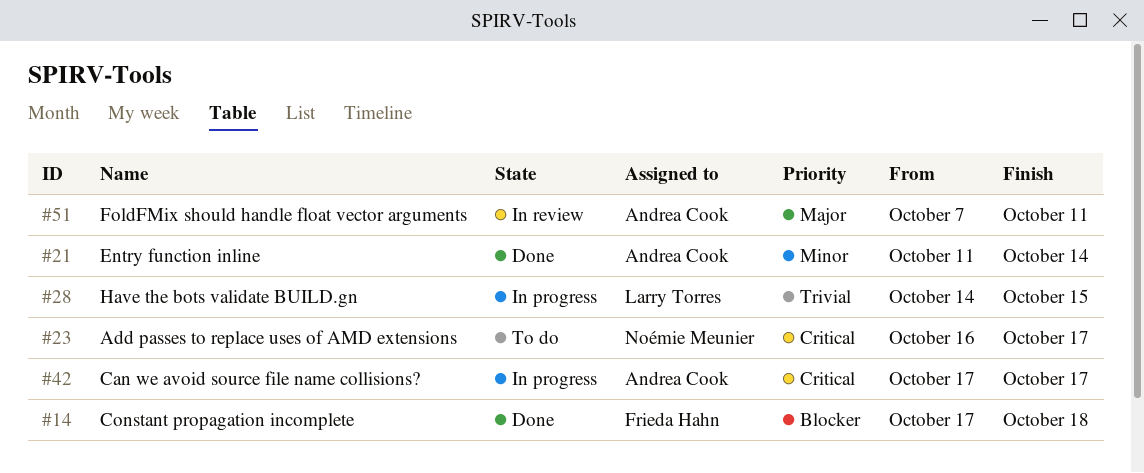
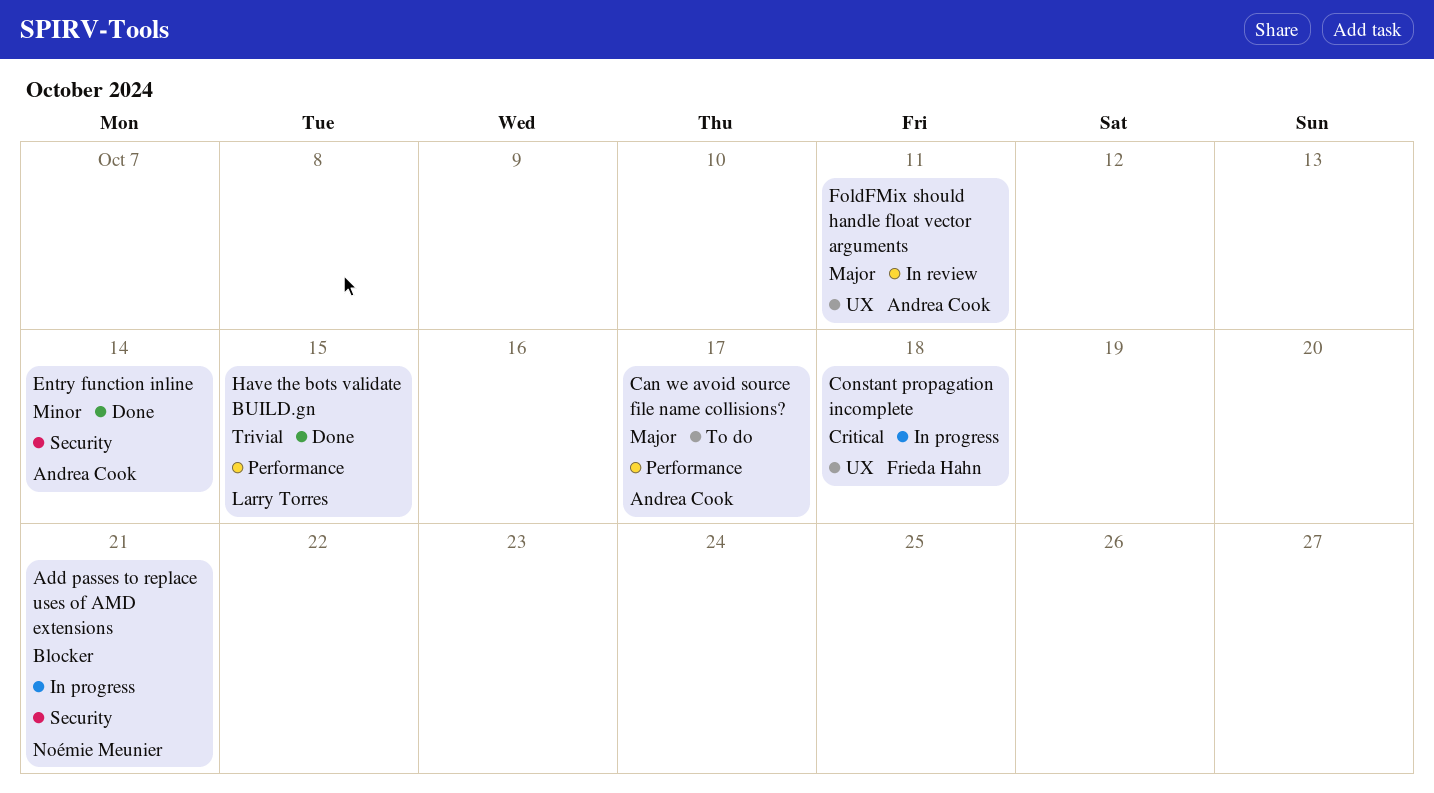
Add passes to replace uses of AMD extensions, status: To do -> In progress
Add passes to replace uses of AMD extensions, priority: Critical -> Blocker
Add passes to replace uses of AMD extensions, due: Oct 17 -> Oct 21
Can we avoid source file name collisions?, status: In progress -> To do
Can we avoid source file name collisions?, priority: Critical -> Major
Constant propagation incomplete, status: Done -> In progress
Constant propagation incomplete, priority: Blocker -> Critical
Have the bots validate BUILD.gn, status: In progress -> Done

